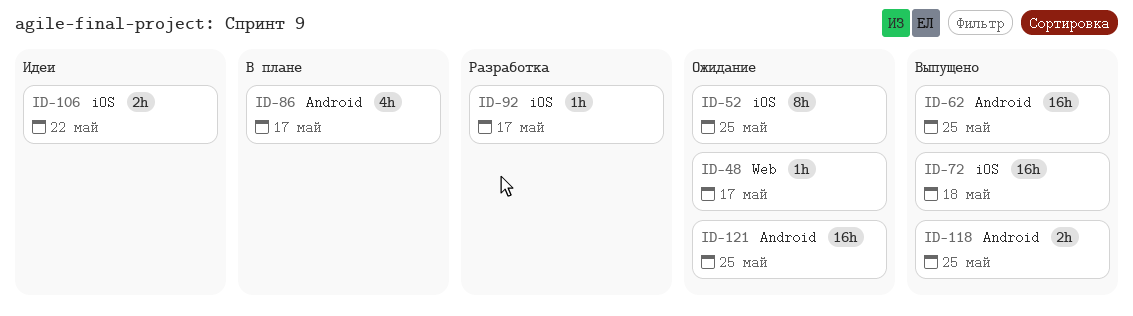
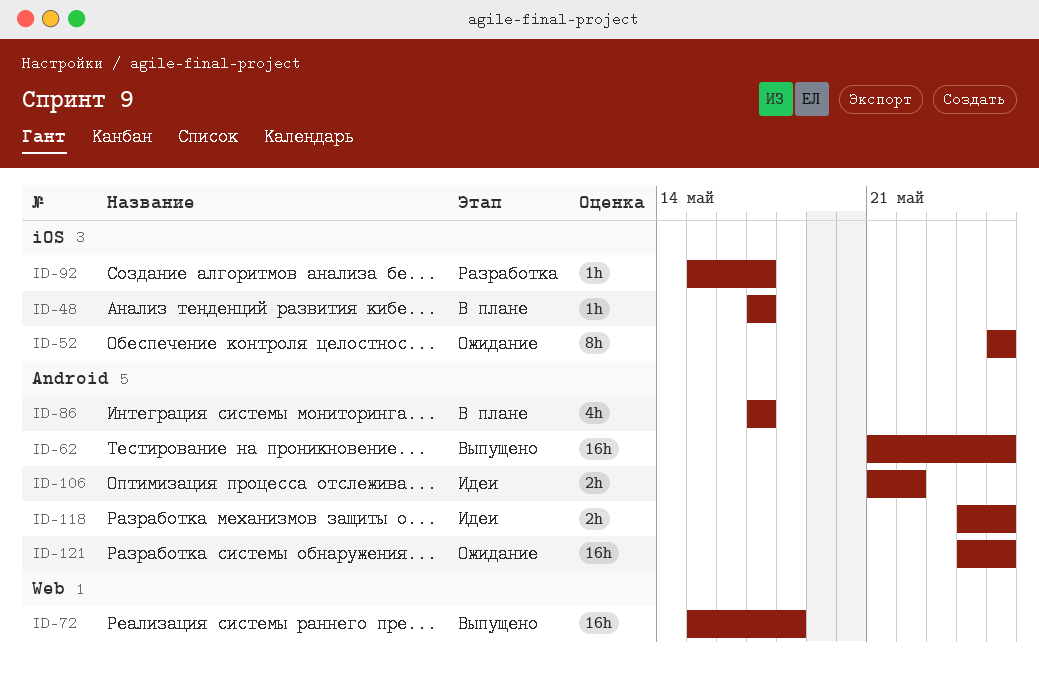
ID-48, status: Ожидание -> В плане
ID-48, label: Web -> iOS
ID-72, label: iOS -> Web
ID-106, label: iOS -> Android
ID-118, status: Выпущено -> Идеи

